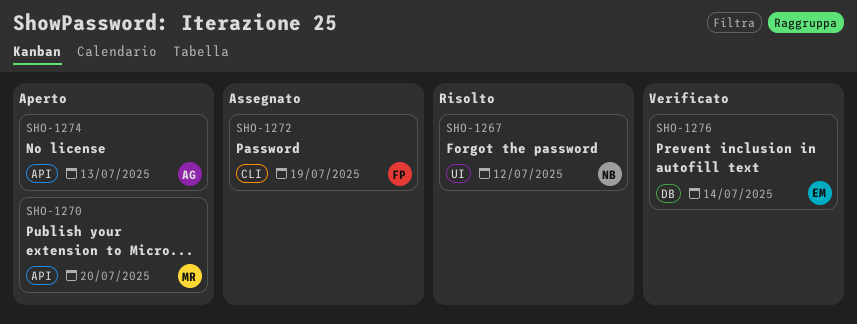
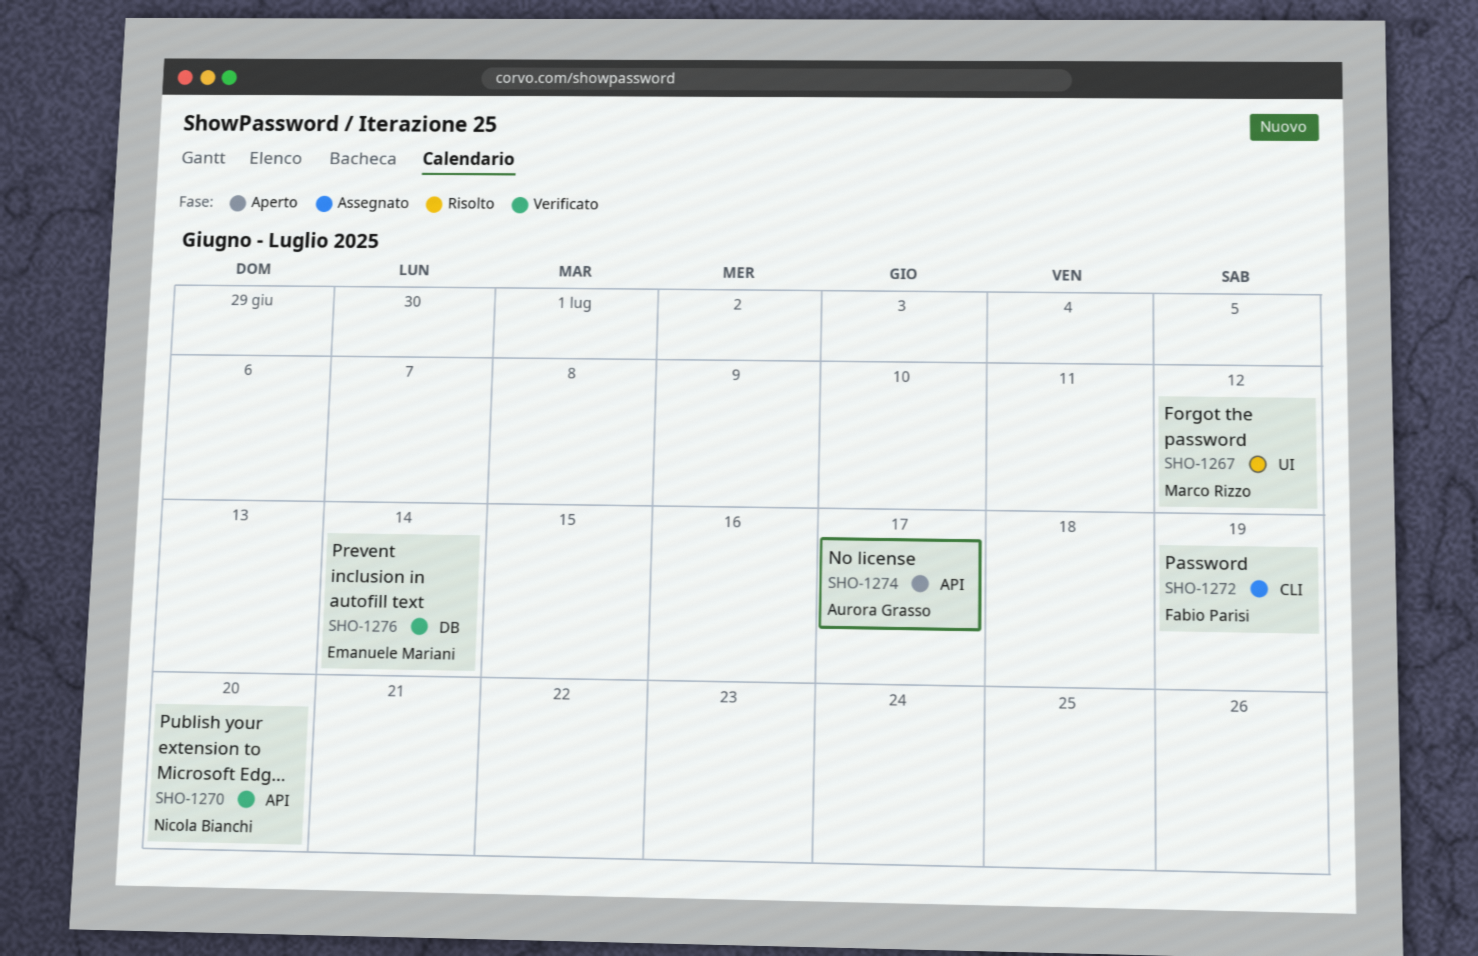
SHO-1267, owner: Nicola Bianchi -> Marco Rizzo
SHO-1270, status: Aperto -> Verificato
SHO-1270, owner: Marco Rizzo -> Nicola Bianchi
SHO-1274, due: Jul 13 -> Jul 17

